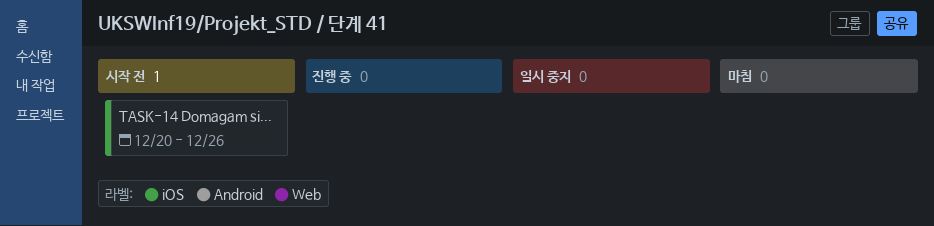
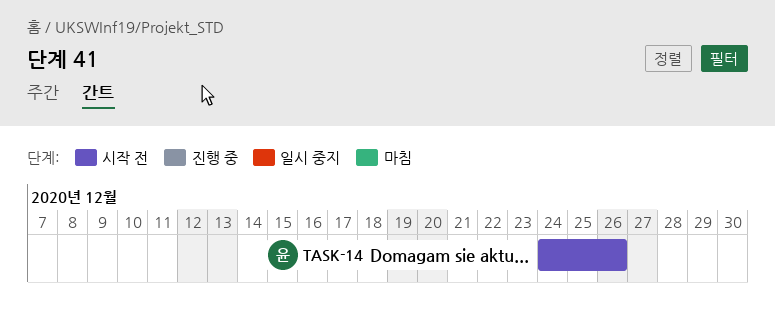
TASK-14, start: Dec 20 -> Dec 24

